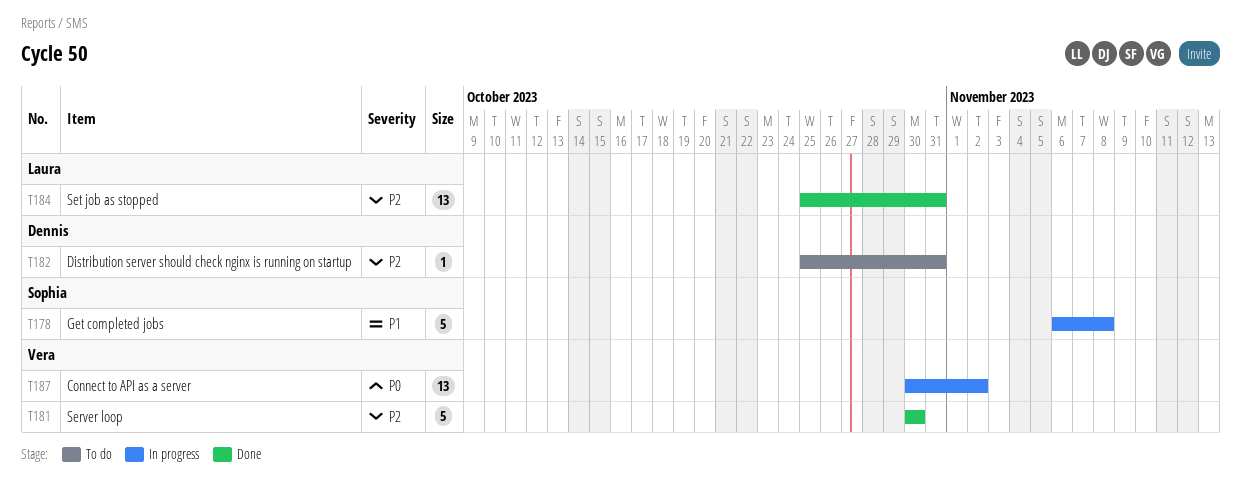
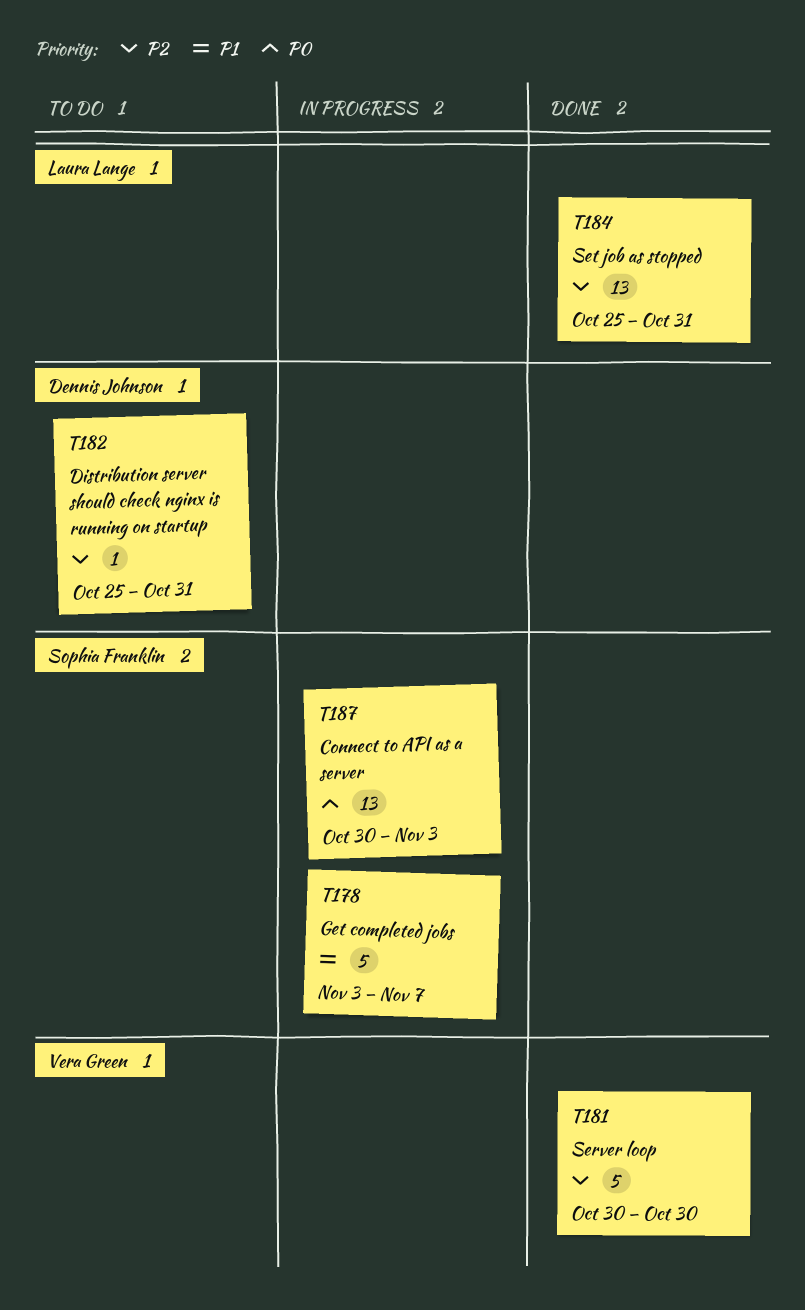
T178, start: Nov 6 -> Nov 3
T178, due: Nov 8 -> Nov 7
T187, owner: Vera Green -> Sophia Franklin
T187, due: Nov 2 -> Nov 3

